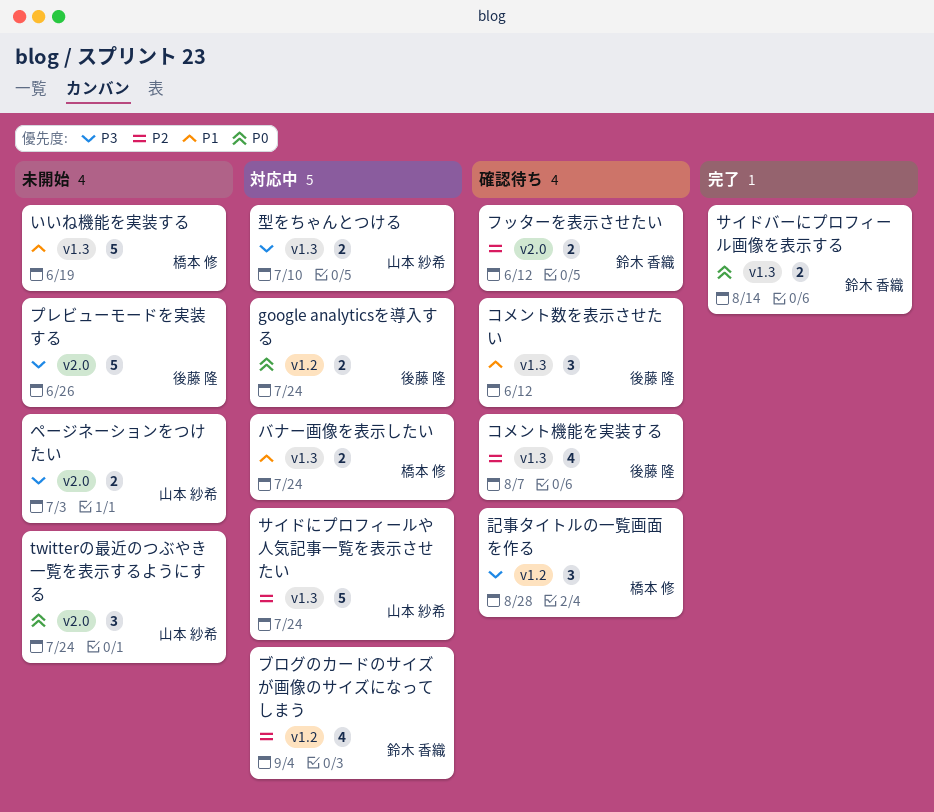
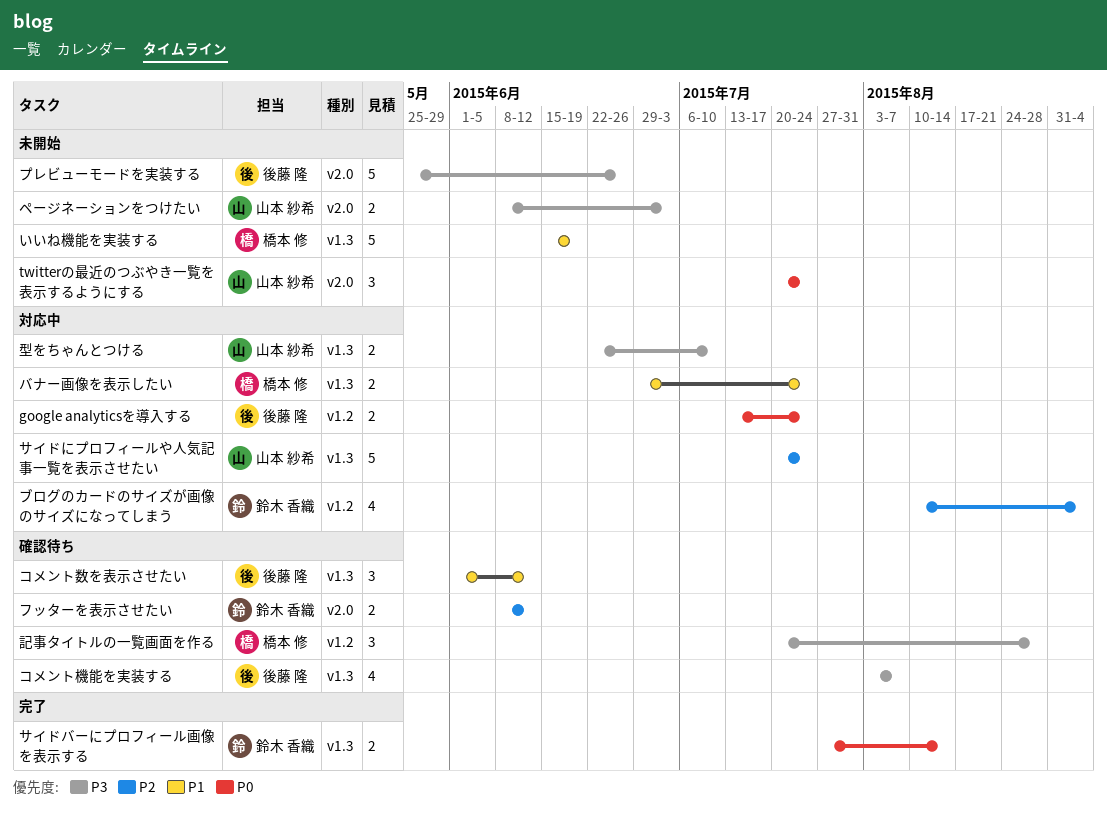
コメント機能を実装する, priority: P2 -> P3

